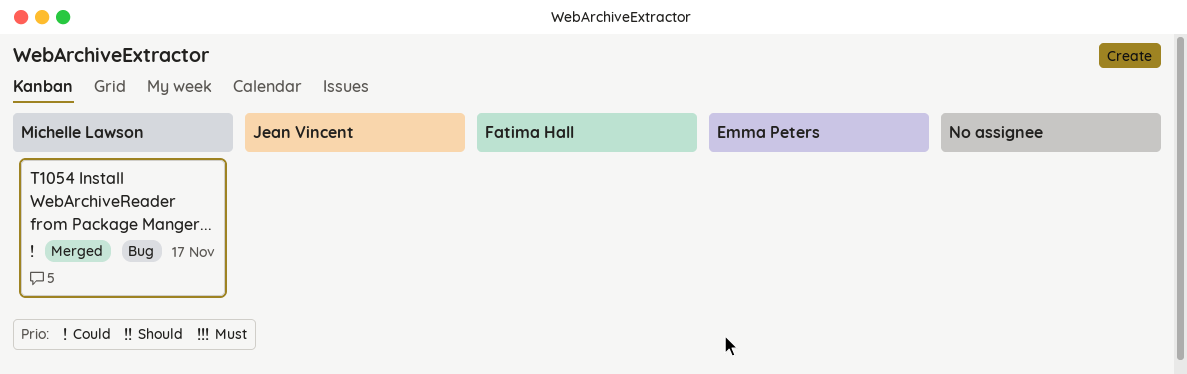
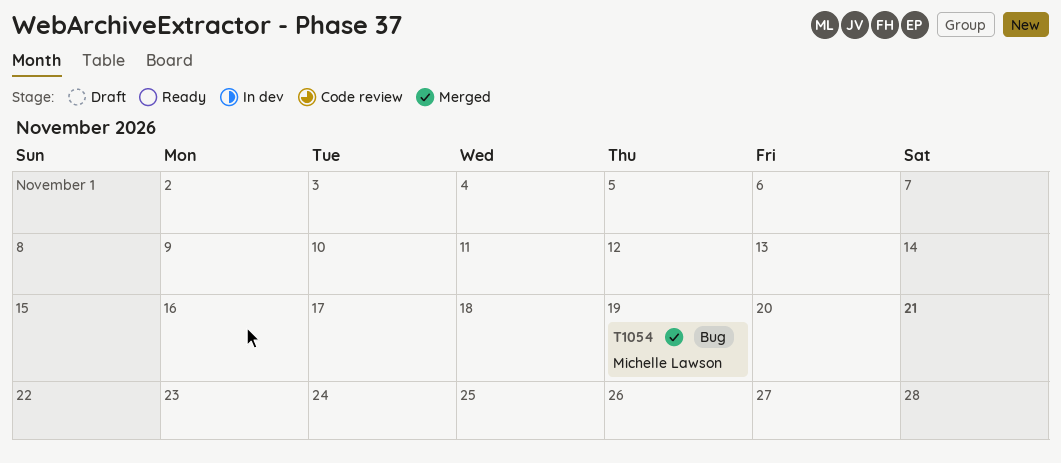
T1054, due: Nov 17 -> Nov 19

